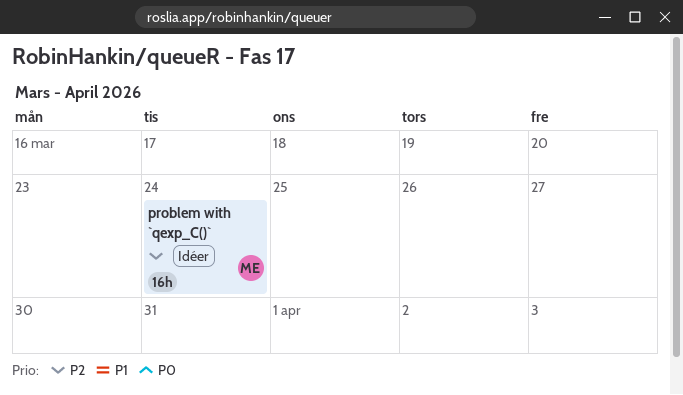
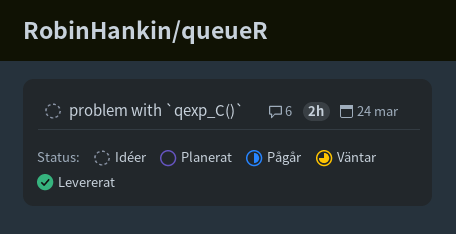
problem with `qexp_C()`, estimate: 16h -> 2h

